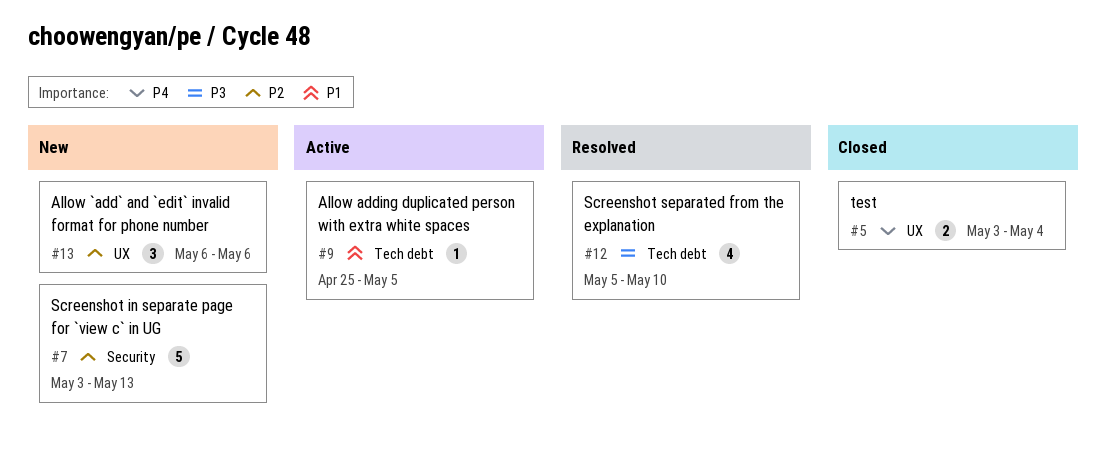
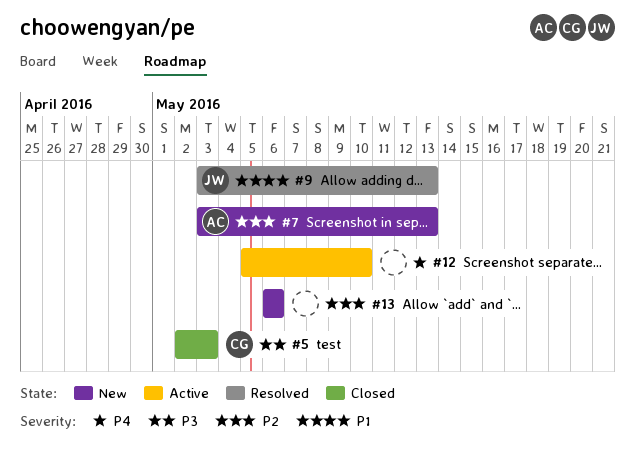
#5, priority: P4 -> P3
#5, start: May 3 -> May 2
#5, due: May 4 -> May 3
#9, status: Active -> Resolved
#9, start: Apr 25 -> May 3
#9, due: May 5 -> May 13
#12, status: Resolved -> Active
#12, priority: P3 -> P4

